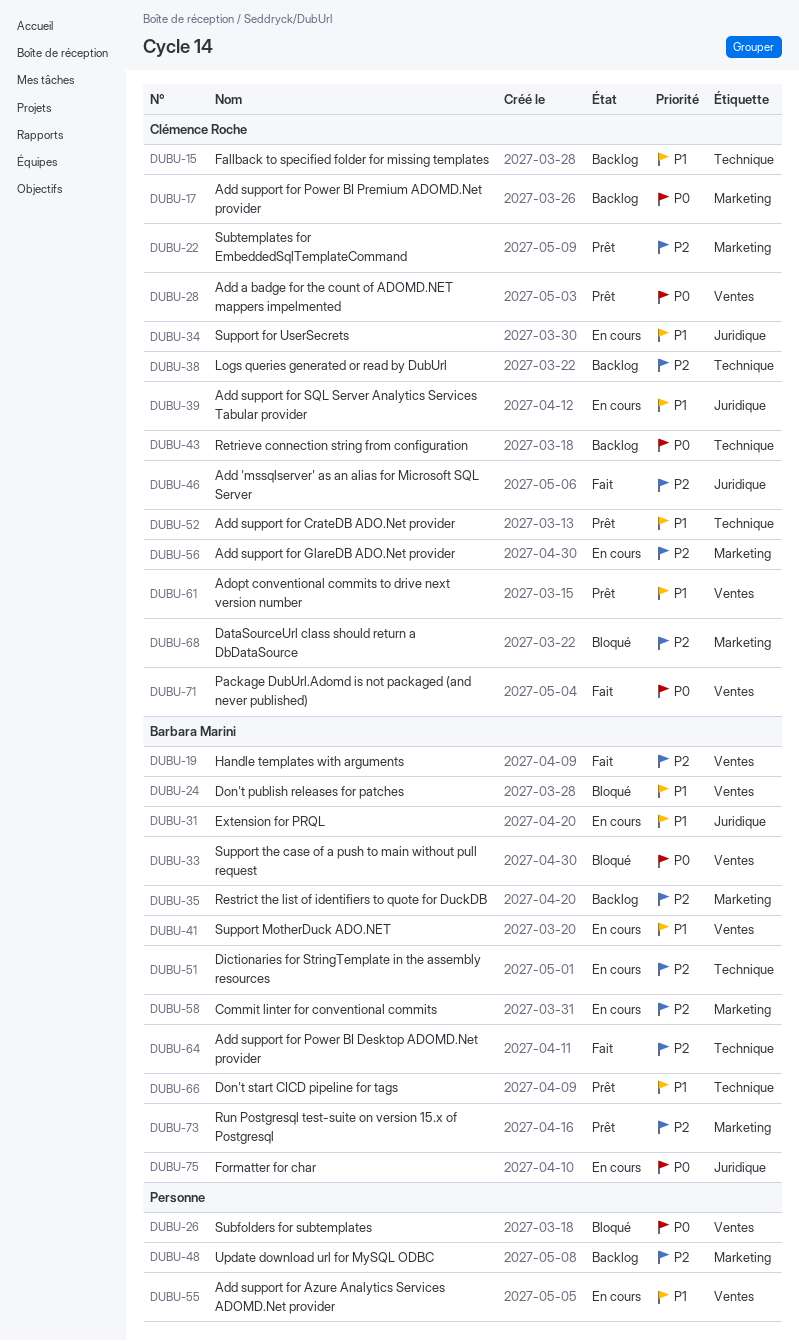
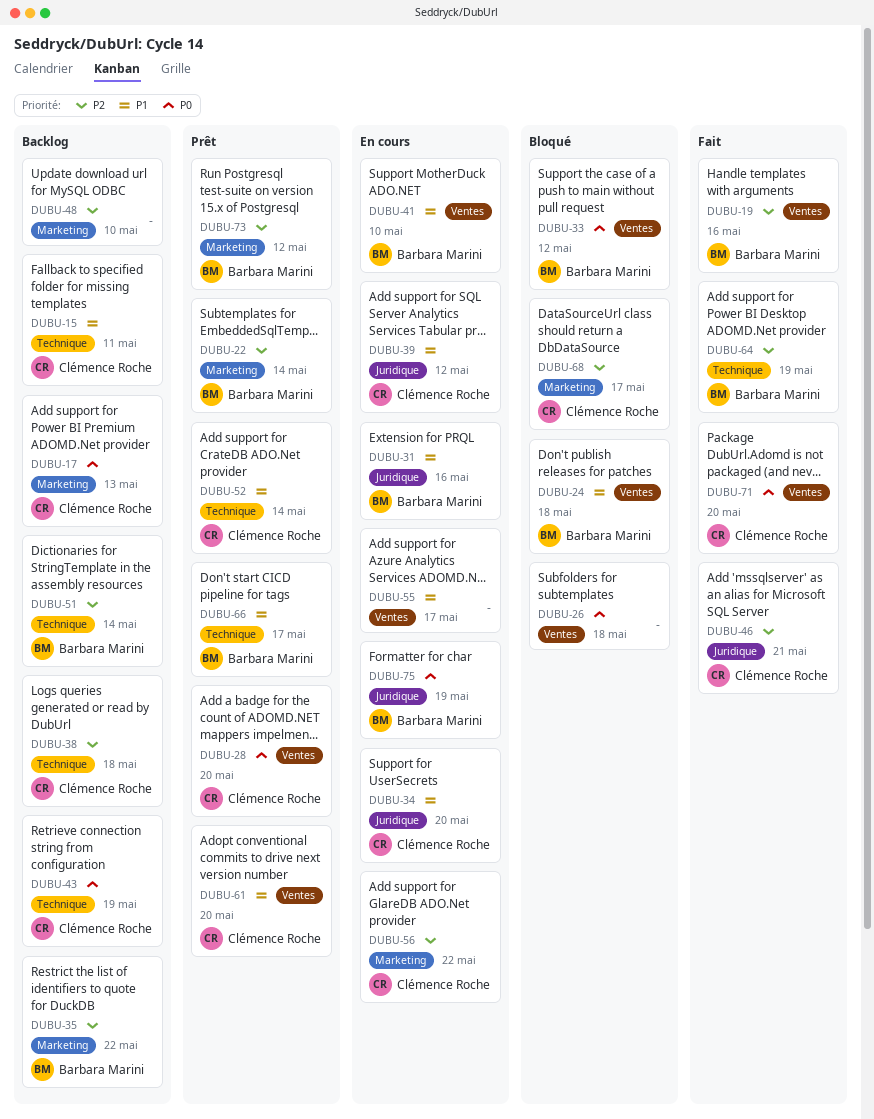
DUBU-22, owner: Clémence Roche -> Barbara Marini
DUBU-51, status: En cours -> Backlog
DUBU-58: present -> none

